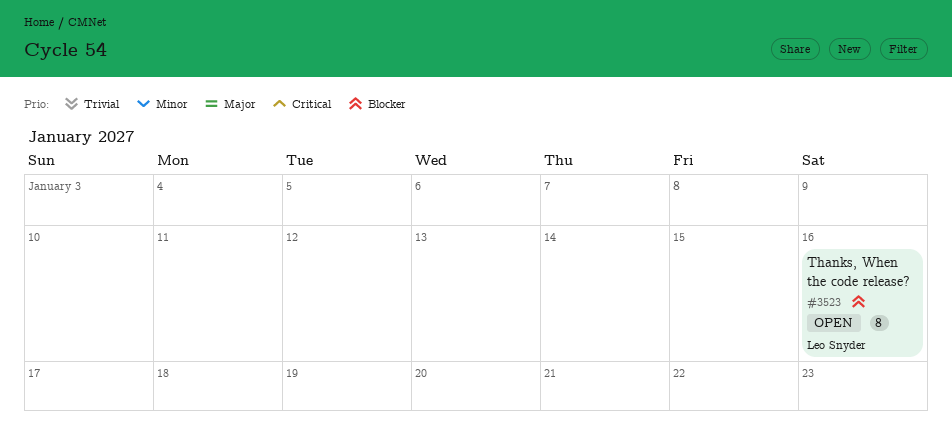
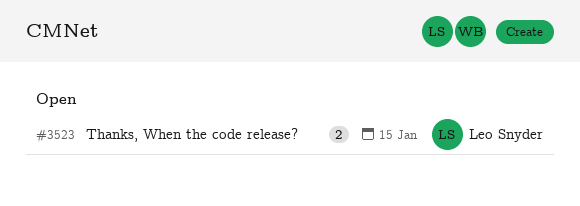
#3523, estimate: 8 -> 2
#3523, due: Jan 16 -> Jan 15

